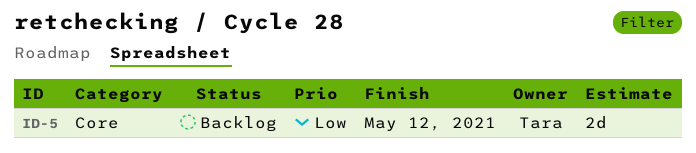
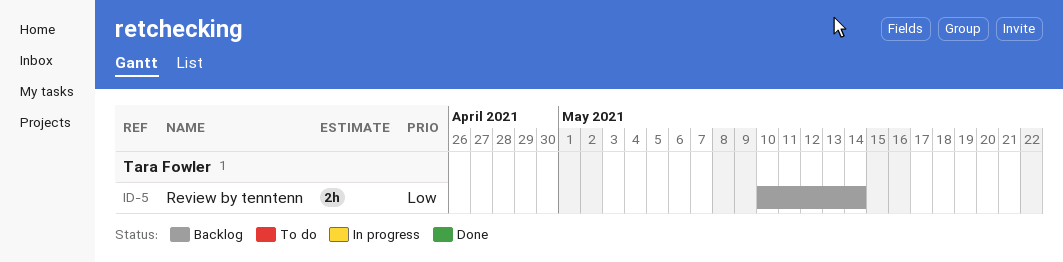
ID-5, estimate: 2d -> 2h
ID-5, due: May 12 -> May 14

